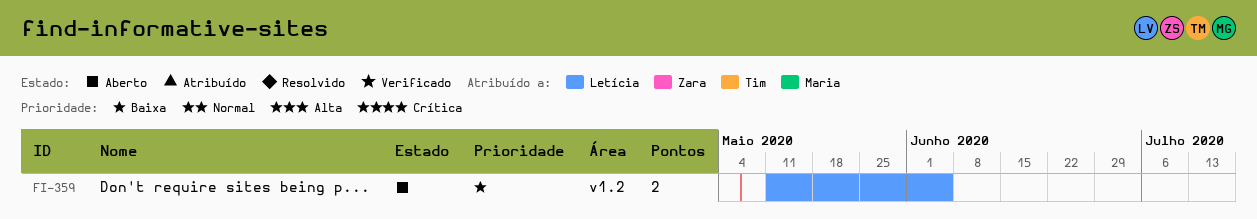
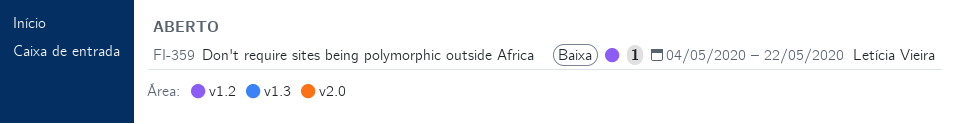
FI-359, estimate: 2 -> 1
FI-359, start: May 11 -> May 4
FI-359, due: Jun 5 -> May 22

